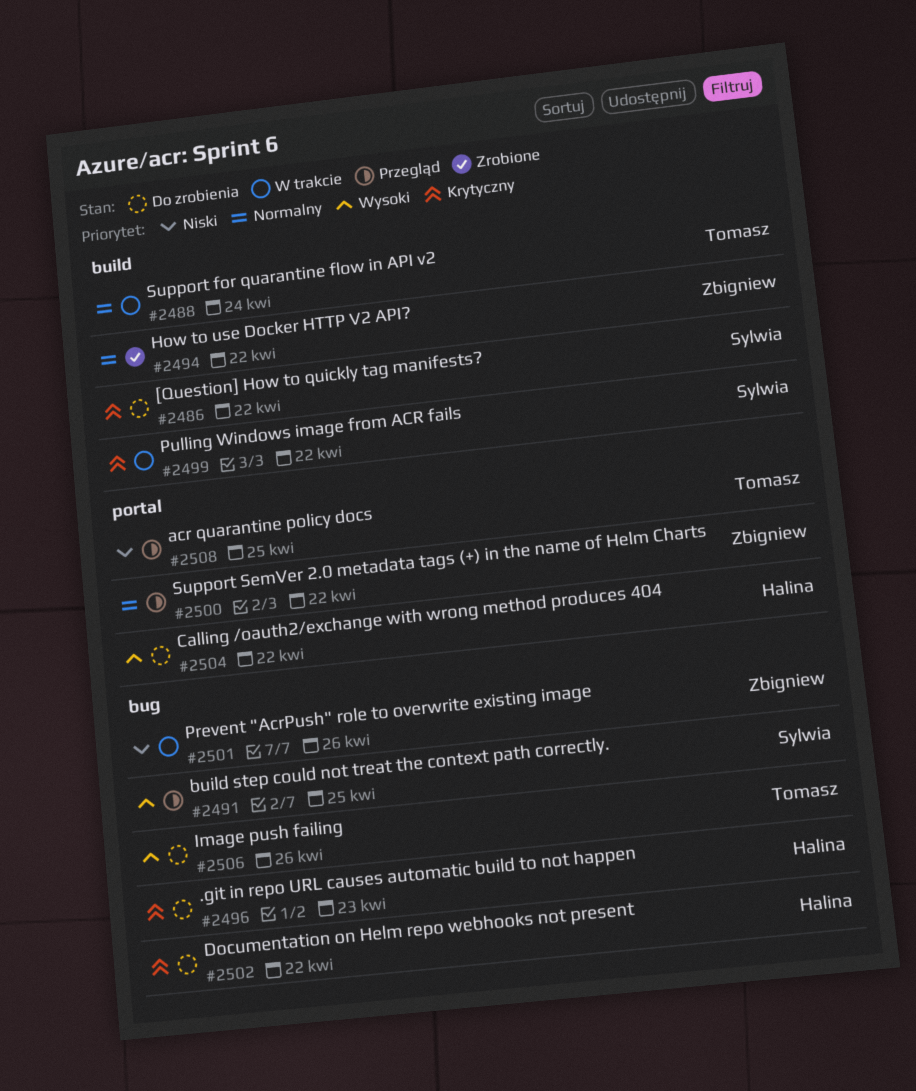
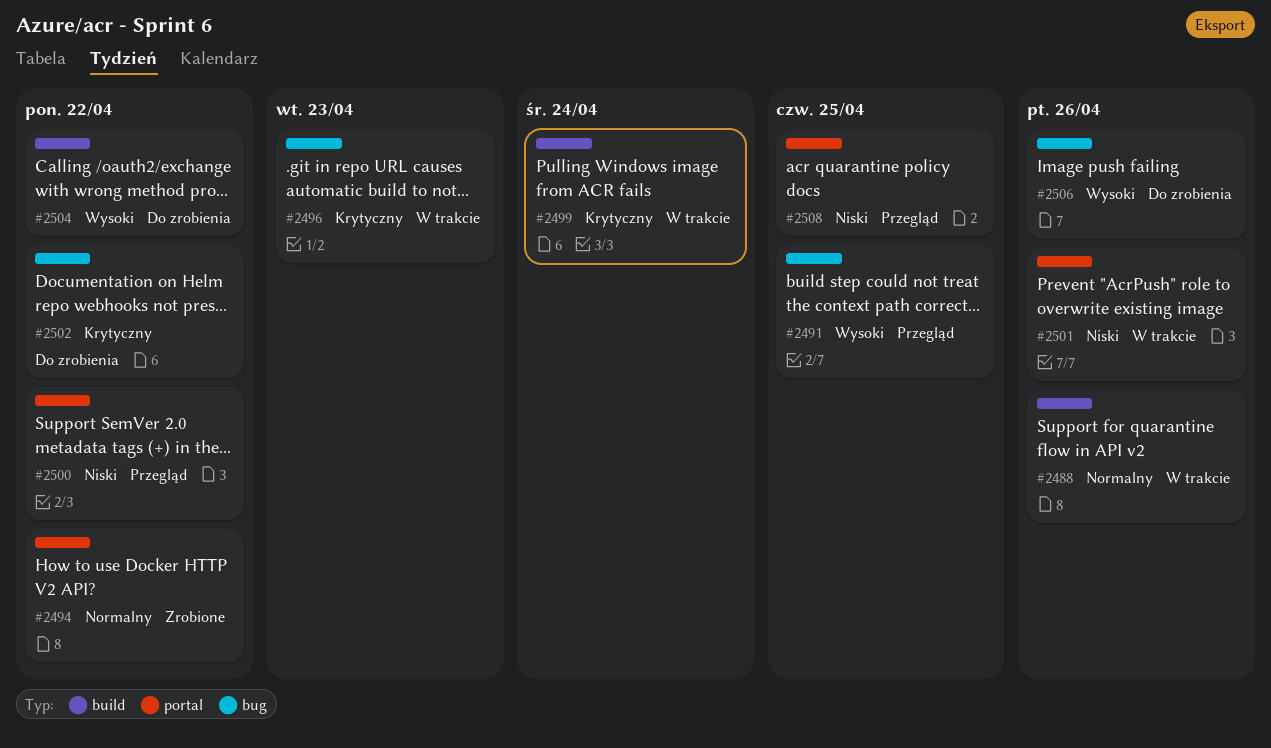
#2486: present -> none
#2488, due: Apr 24 -> Apr 26
#2494, label: build -> portal
#2496, status: Do zrobienia -> W trakcie
#2499, due: Apr 22 -> Apr 24
#2500, priority: Normalny -> Niski
#2501, label: bug -> portal
#2504, label: portal -> build

